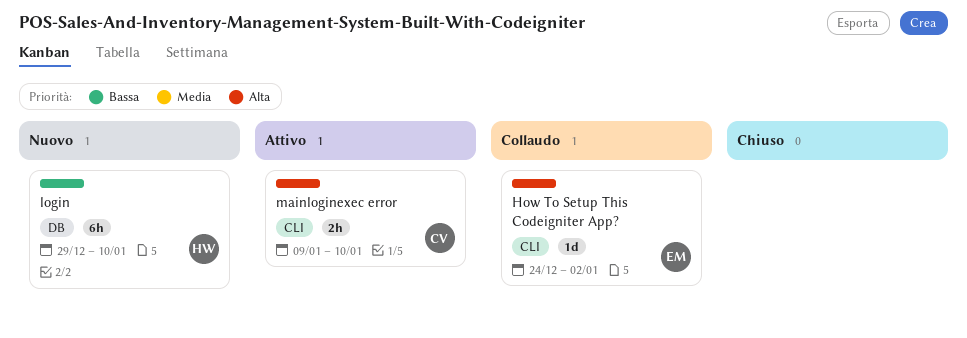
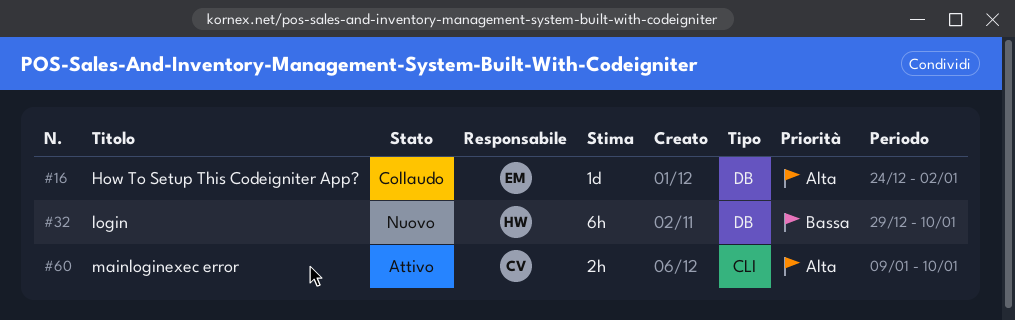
How To Setup This Codeigniter App?, label: CLI -> DB

